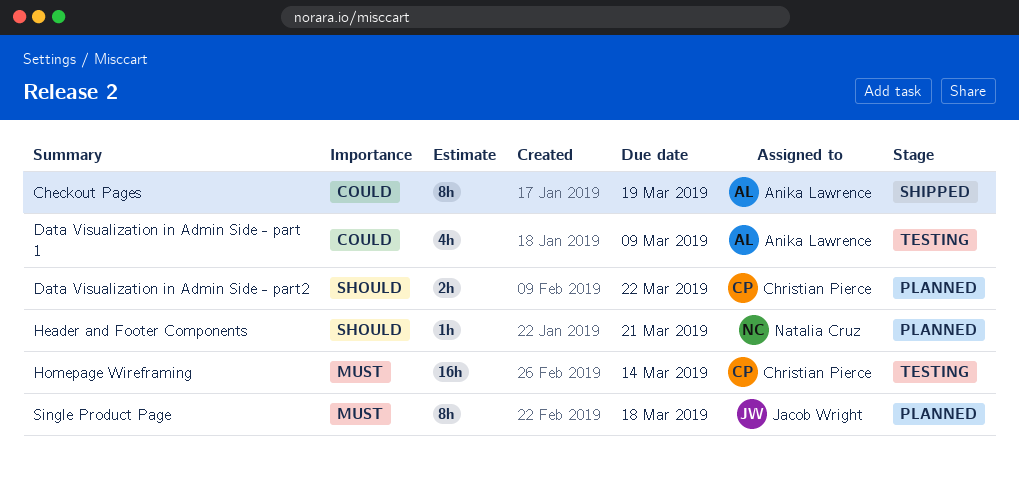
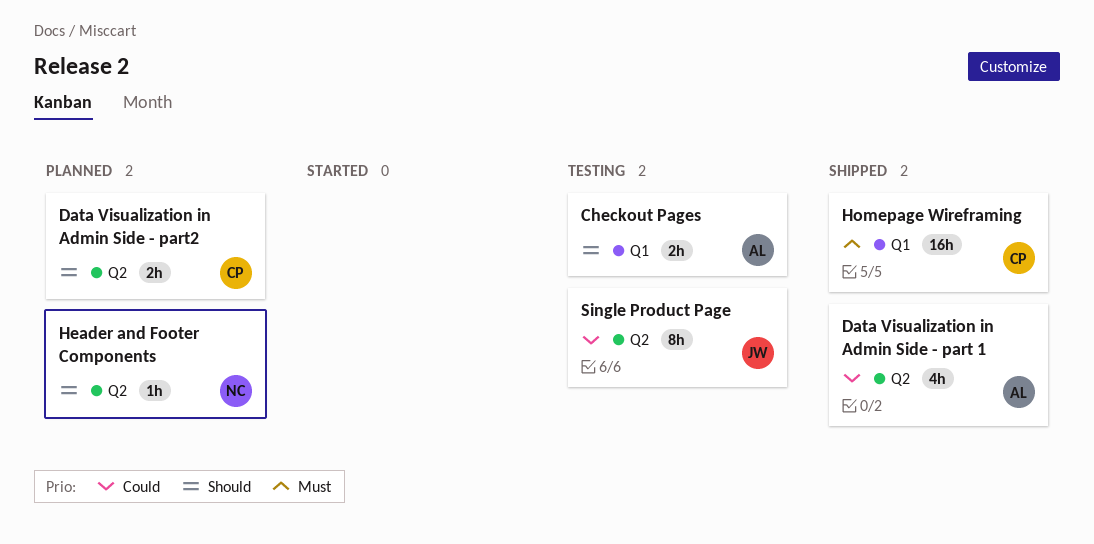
Checkout Pages, status: Shipped -> Testing
Checkout Pages, priority: Could -> Should
Checkout Pages, estimate: 8h -> 2h
Data Visualization in Admin Side - part 1, status: Testing -> Shipped
Homepage Wireframing, status: Testing -> Shipped
Single Product Page, status: Planned -> Testing
Single Product Page, priority: Must -> Could

